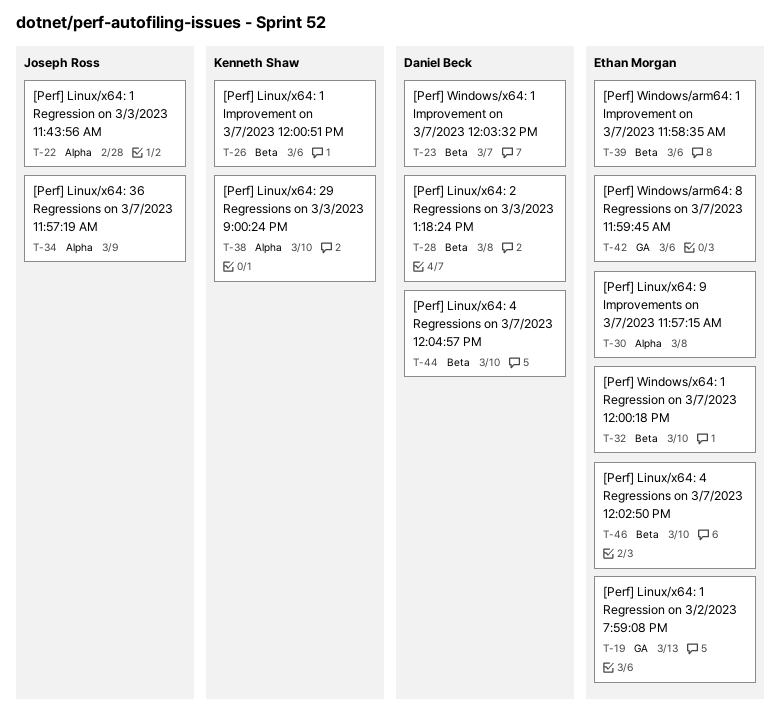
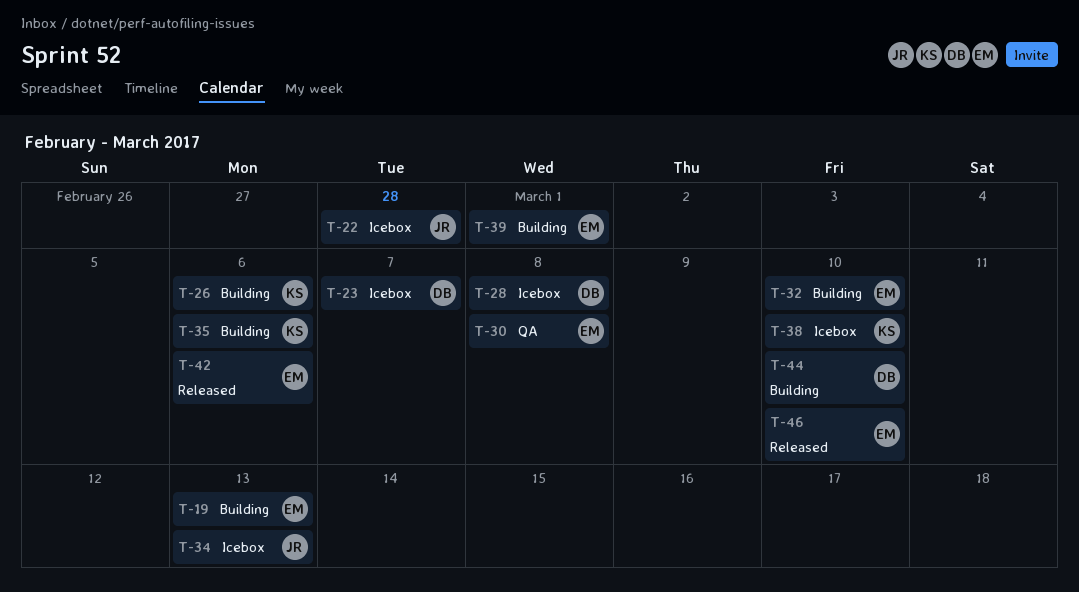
T-34, due: Mar 9 -> Mar 13
T-35: none -> present
T-39, due: Mar 6 -> Mar 1

